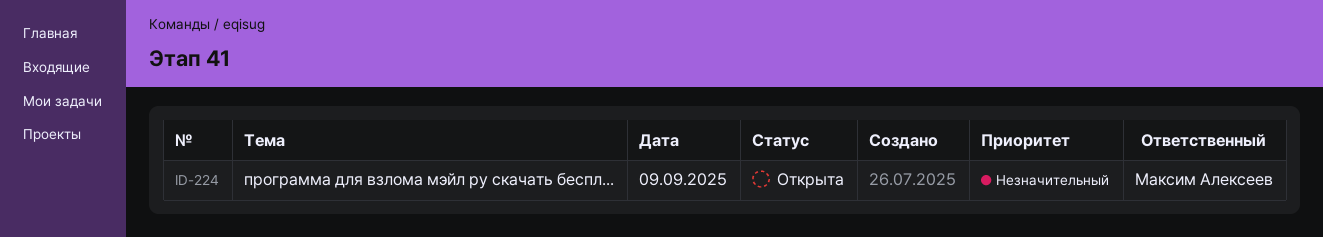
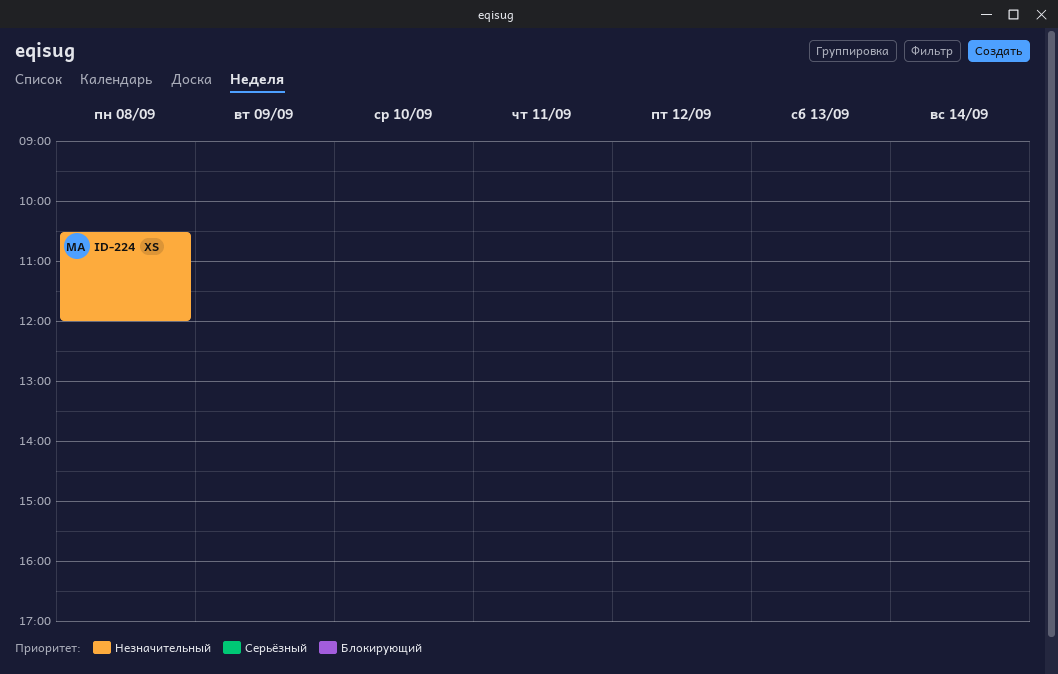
ID-224, day: Sep 9 -> Sep 8

